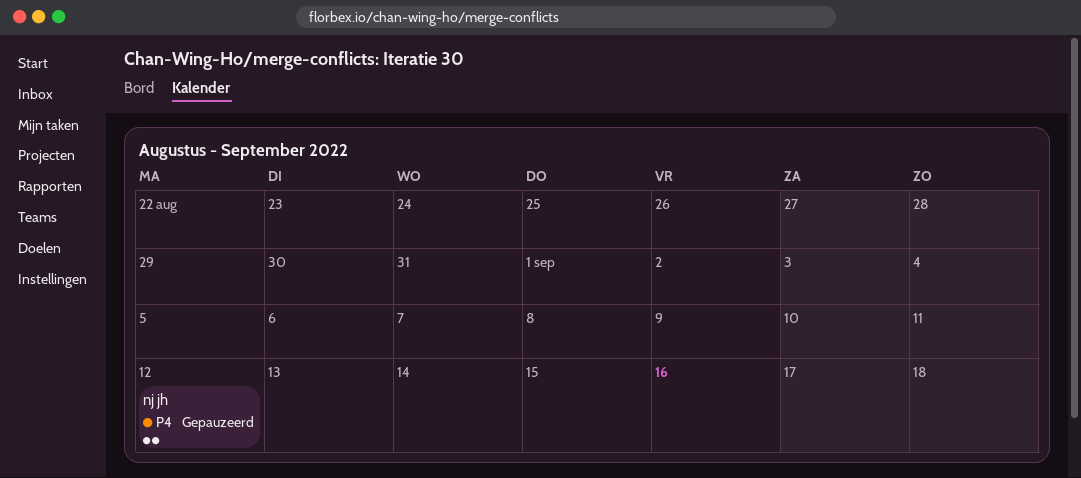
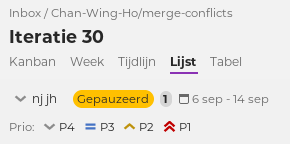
nj jh, estimate: 2 -> 1
nj jh, due: Sep 12 -> Sep 14

